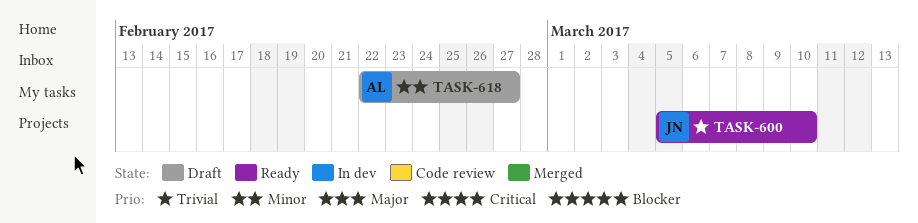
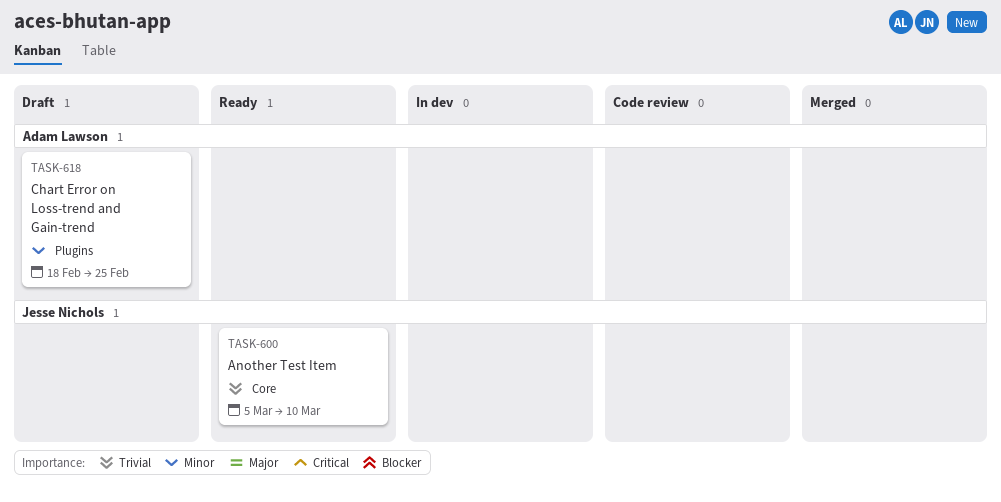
TASK-618, start: Feb 22 -> Feb 18
TASK-618, due: Feb 27 -> Feb 25

